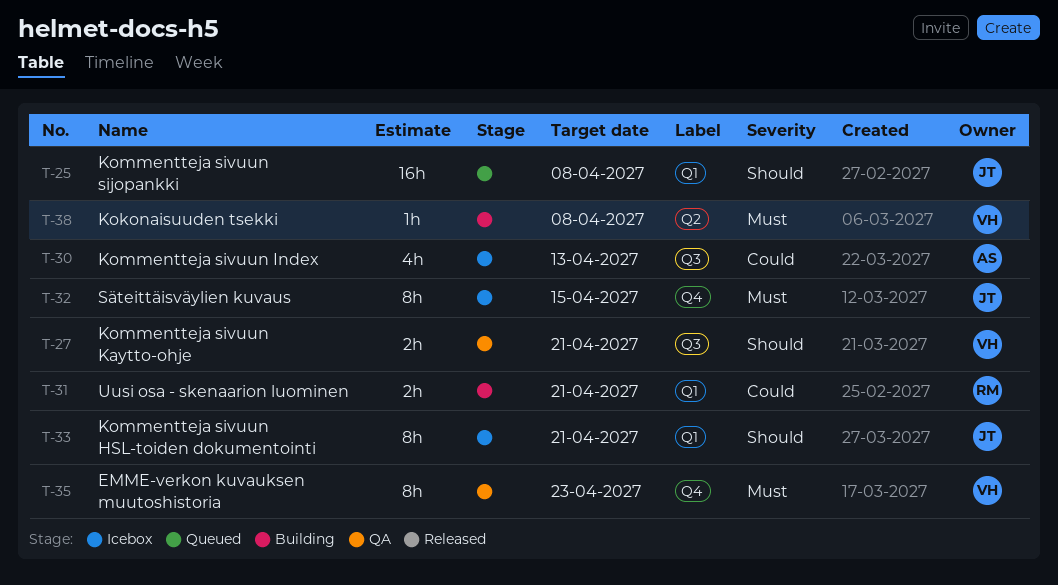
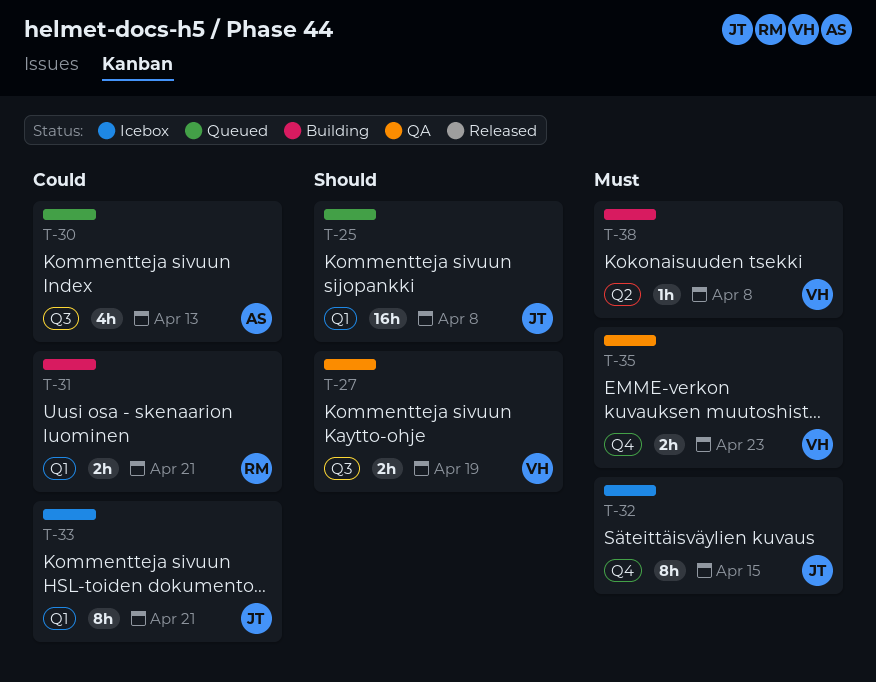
T-27, due: Apr 21 -> Apr 19
T-30, status: Icebox -> Queued
T-33, priority: Should -> Could
T-35, estimate: 8h -> 2h

